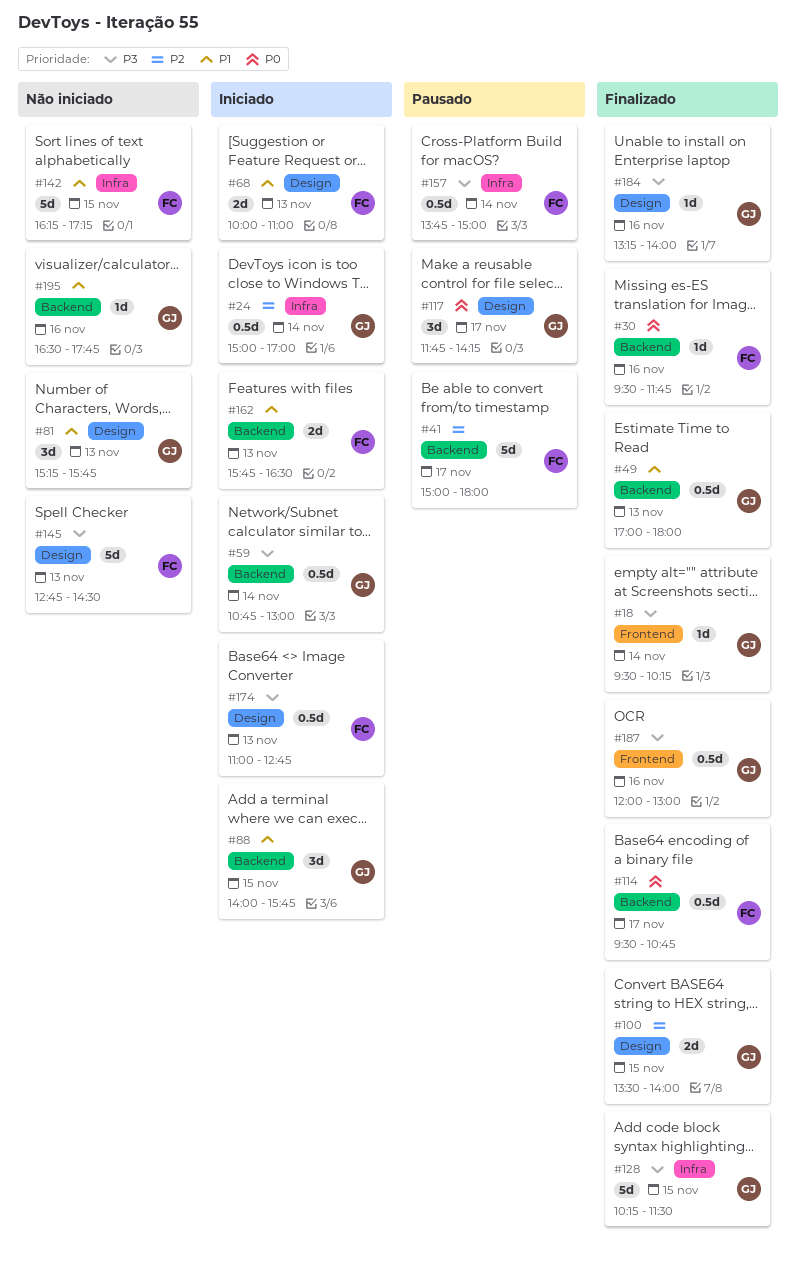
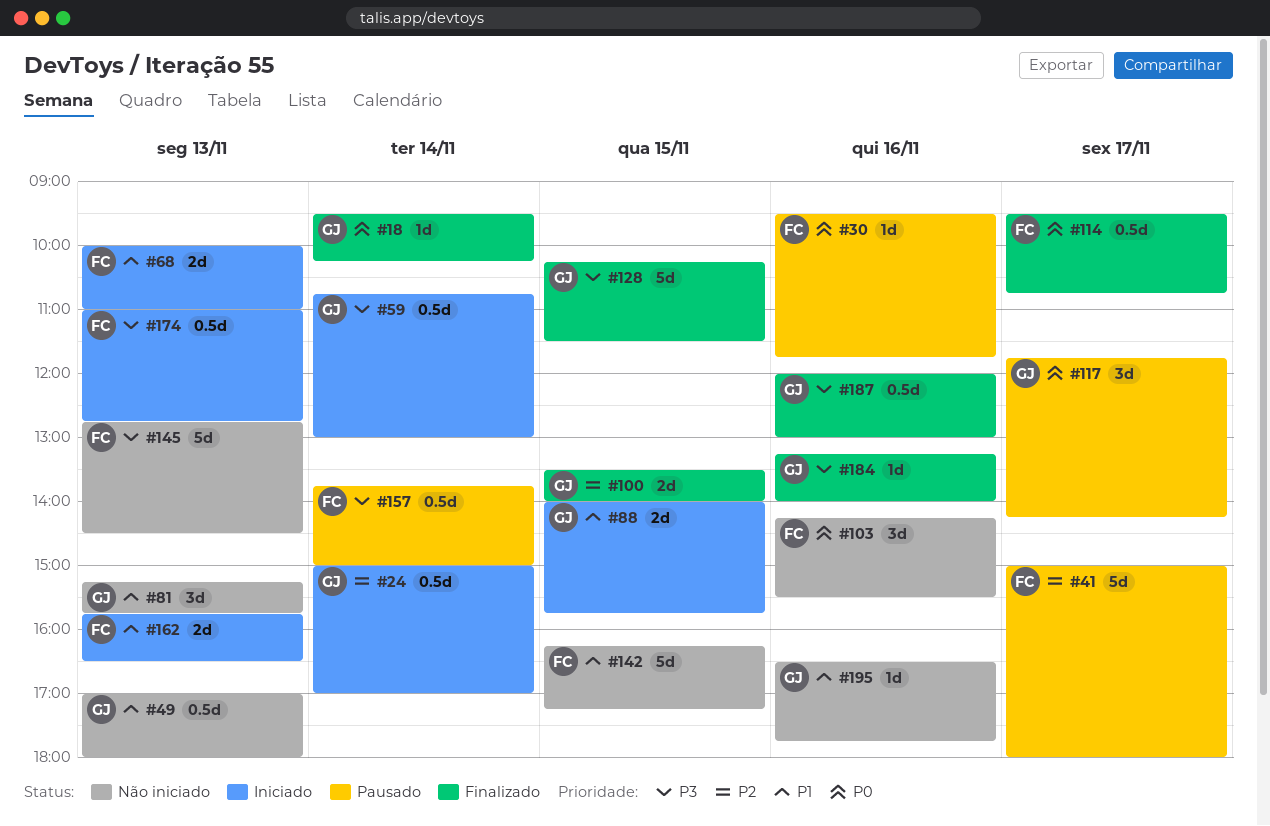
#18, priority: P3 -> P0
#30, status: Finalizado -> Pausado
#49, status: Finalizado -> Não iniciado
#88, estimate: 3d -> 2d
#103: none -> present

